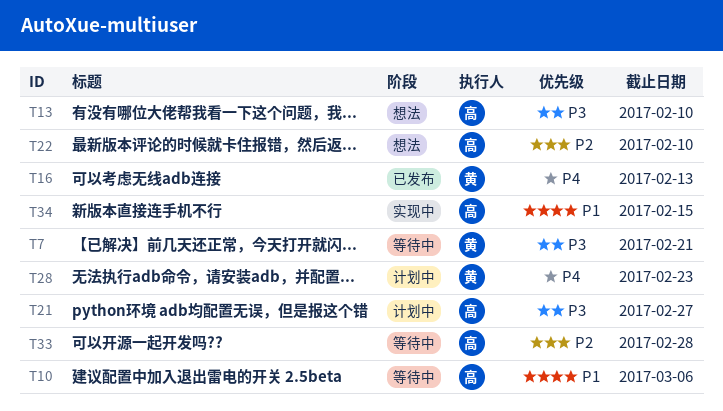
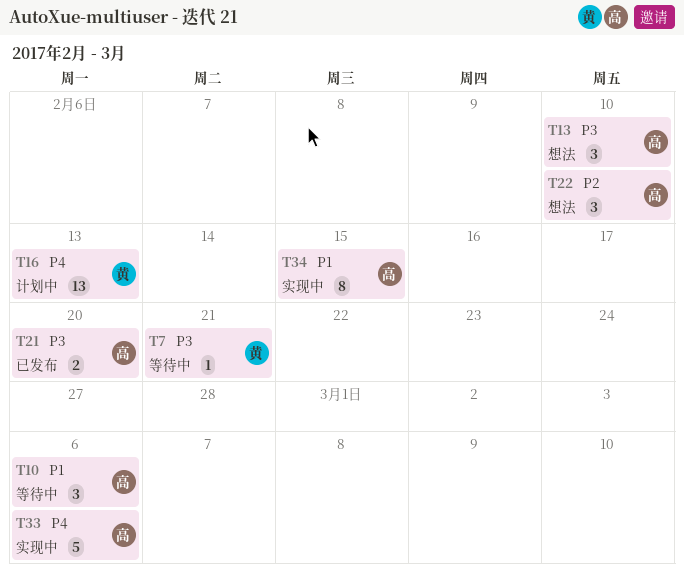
T16, status: 已发布 -> 计划中
T21, status: 计划中 -> 已发布
T21, due: Feb 27 -> Feb 20
T28: present -> none
T33, status: 等待中 -> 实现中
T33, priority: P2 -> P4
T33, due: Feb 28 -> Mar 6

